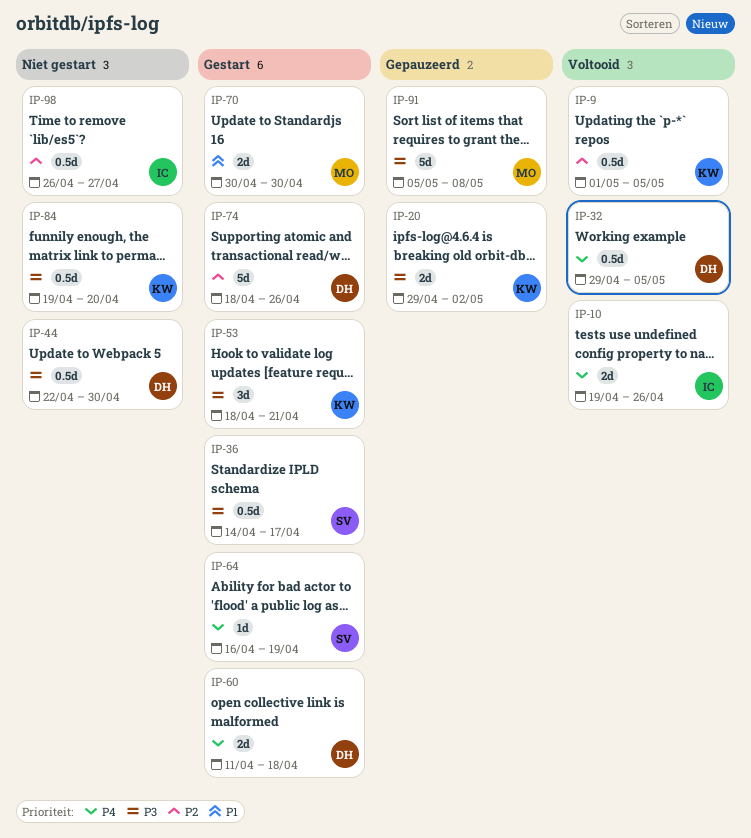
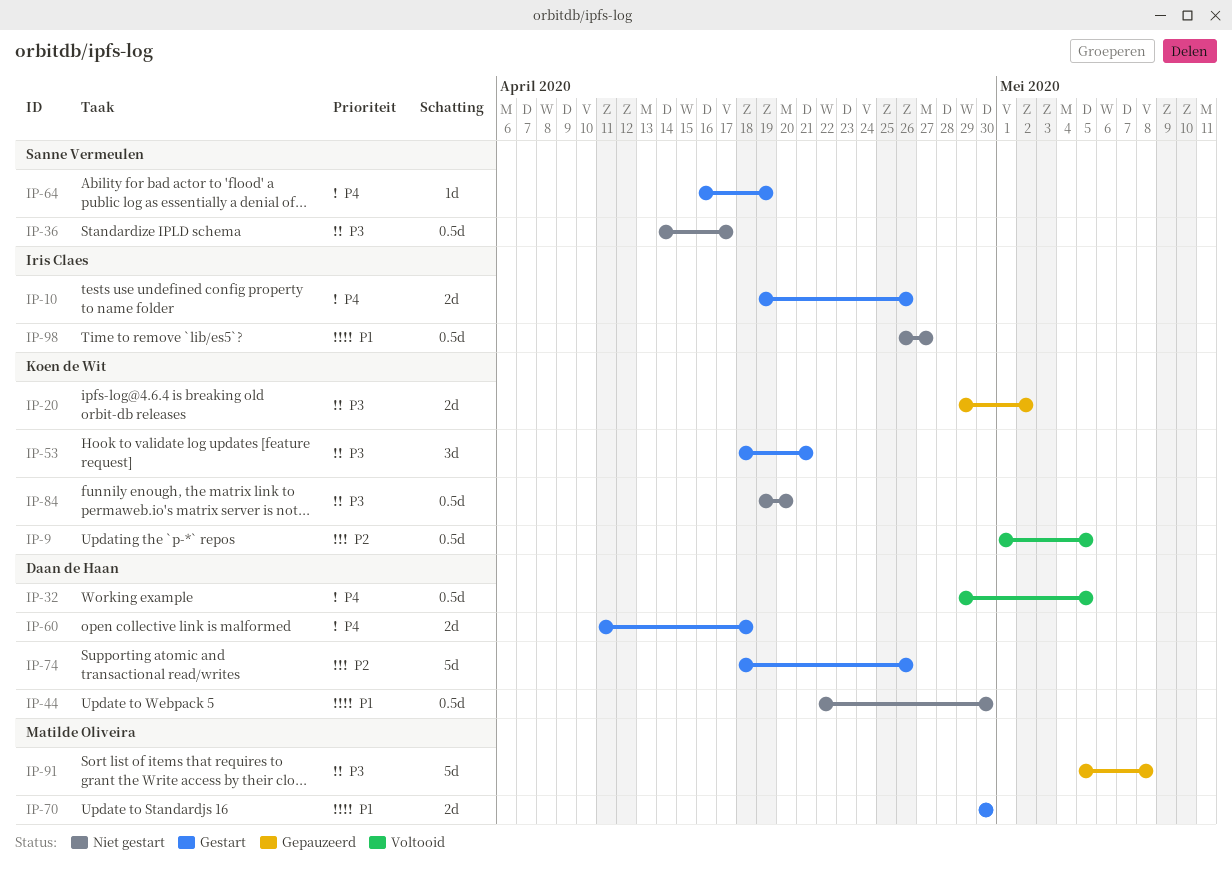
IP-10, status: Voltooid -> Gestart
IP-36, status: Gestart -> Niet gestart
IP-44, priority: P3 -> P1
IP-98, priority: P2 -> P1

